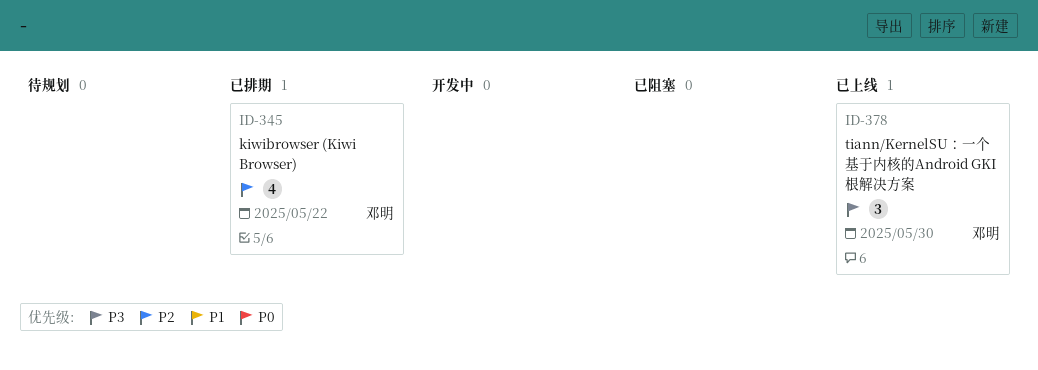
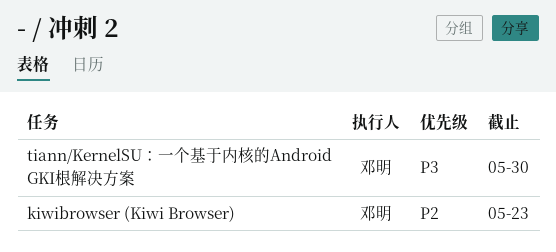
kiwibrowser (Kiwi Browser), due: May 22 -> May 23

